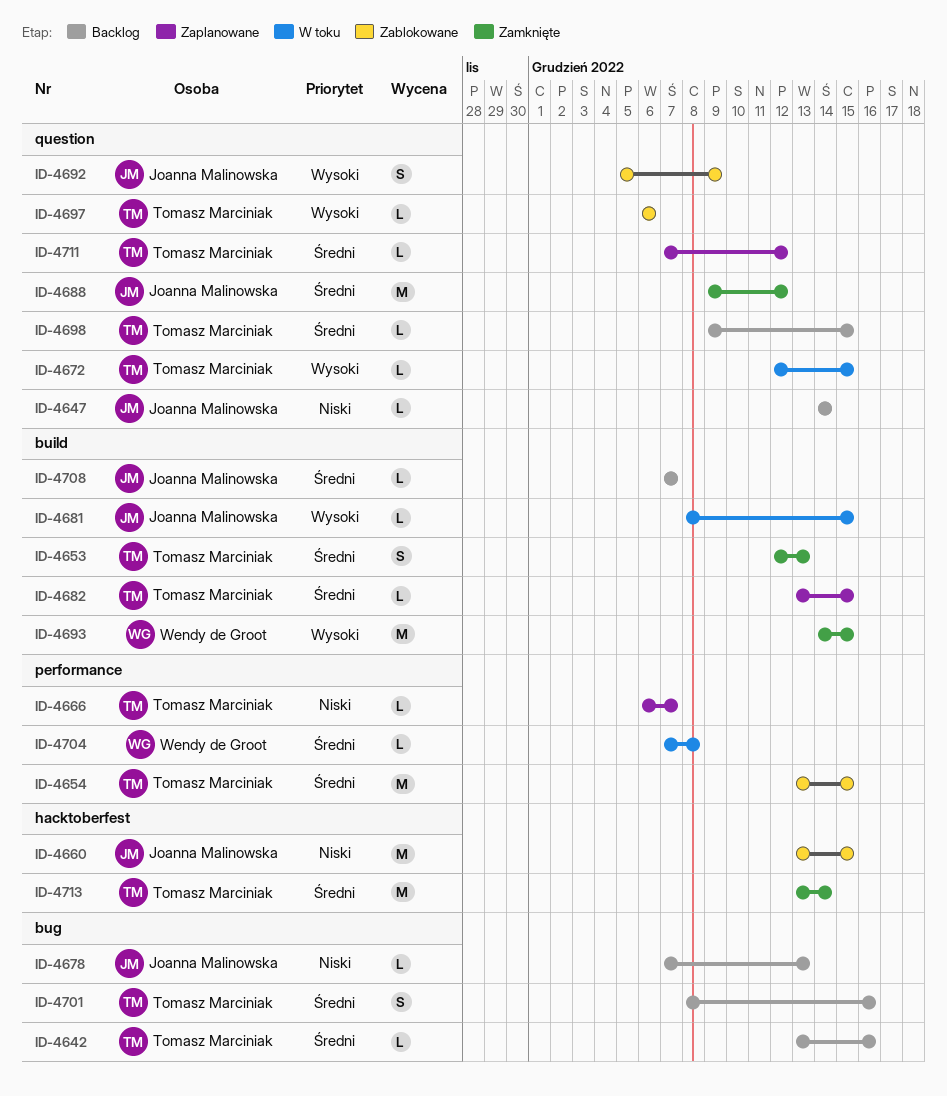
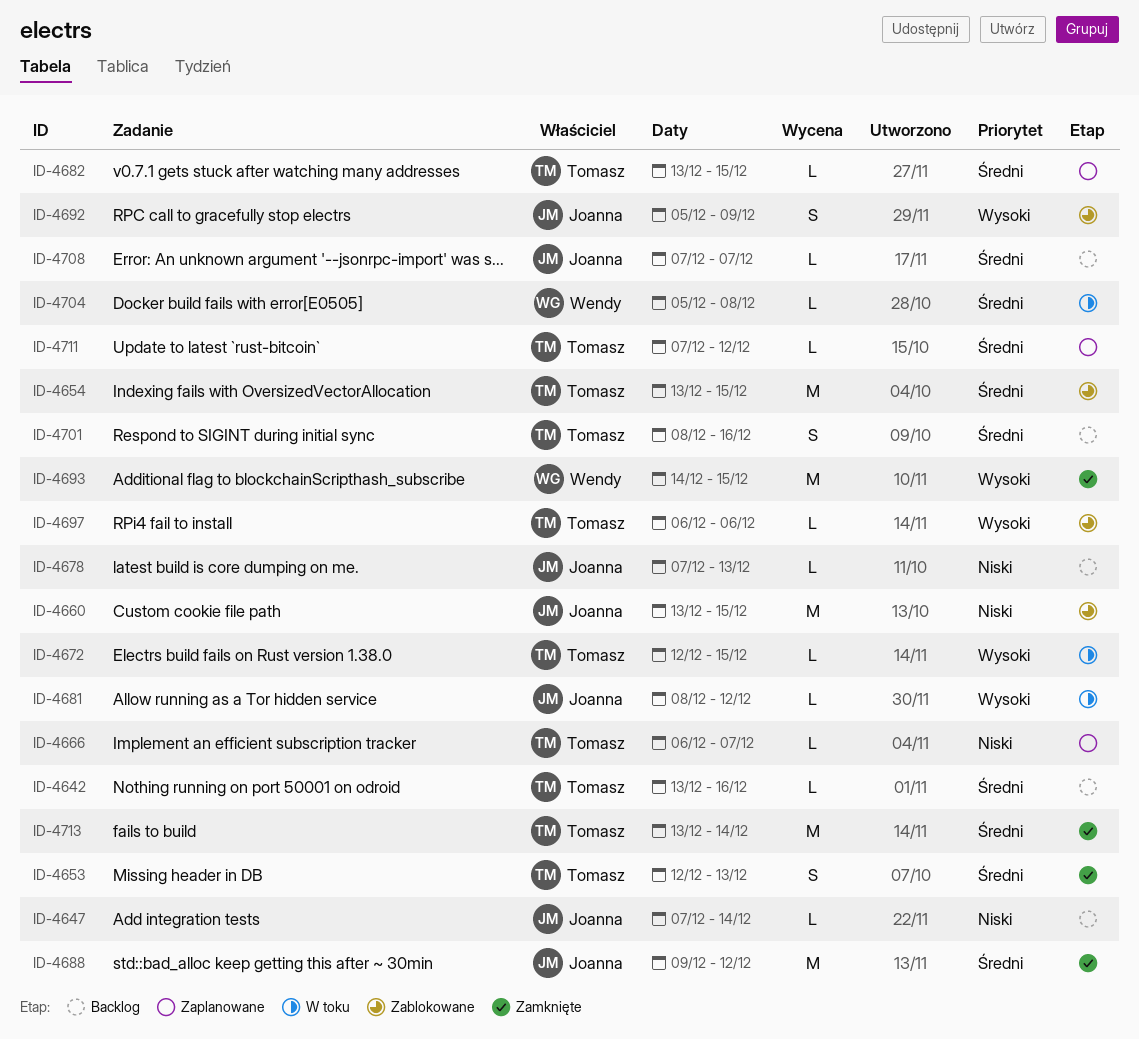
ID-4647, start: Dec 14 -> Dec 7
ID-4681, due: Dec 15 -> Dec 12
ID-4698: present -> none
ID-4704, start: Dec 7 -> Dec 5

